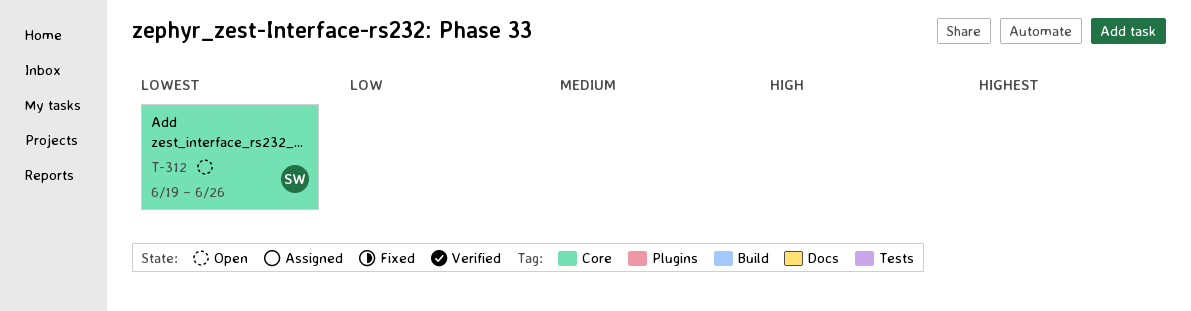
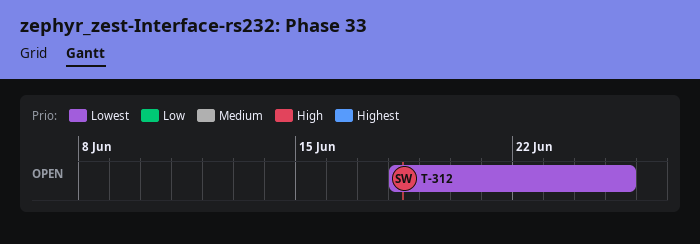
T-312, start: Jun 19 -> Jun 18
T-312, due: Jun 26 -> Jun 25

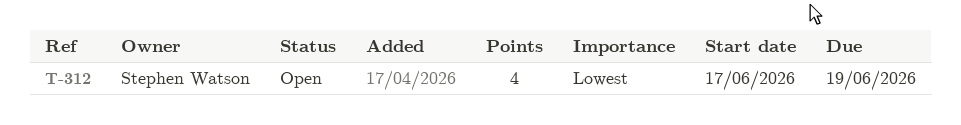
T-312, start: Jun 18 -> Jun 17
T-312, due: Jun 25 -> Jun 19

